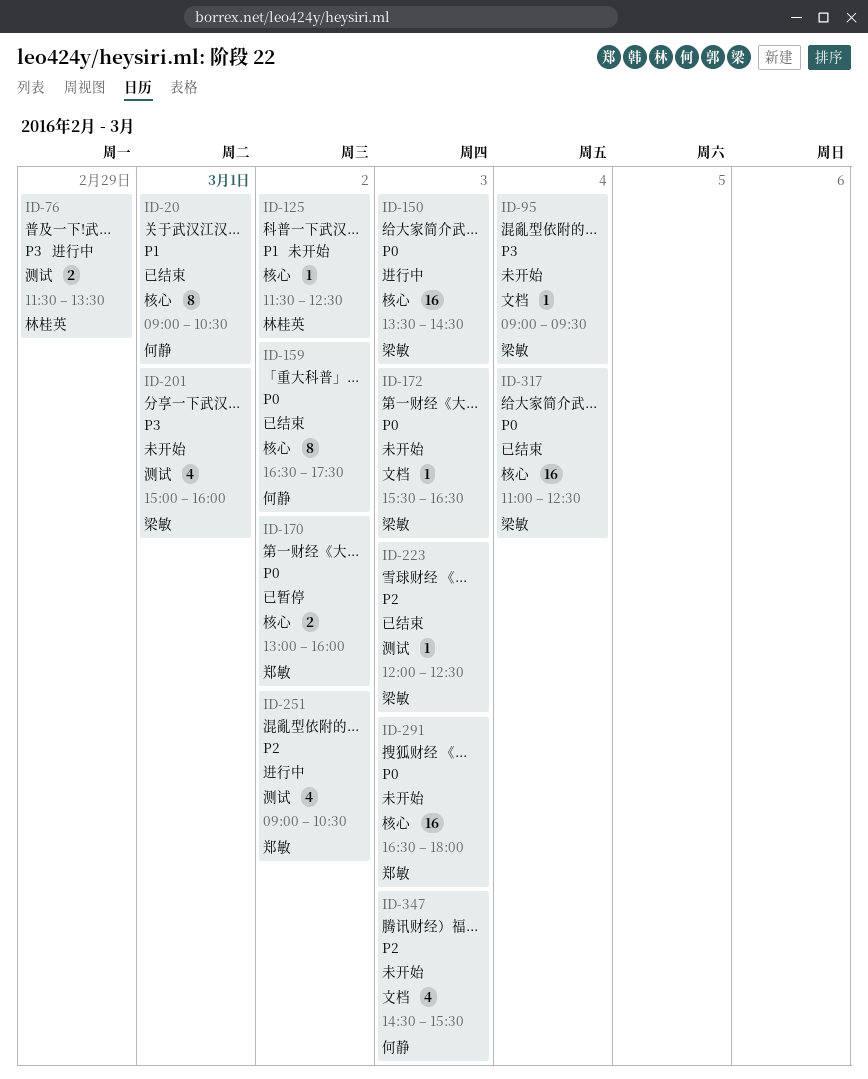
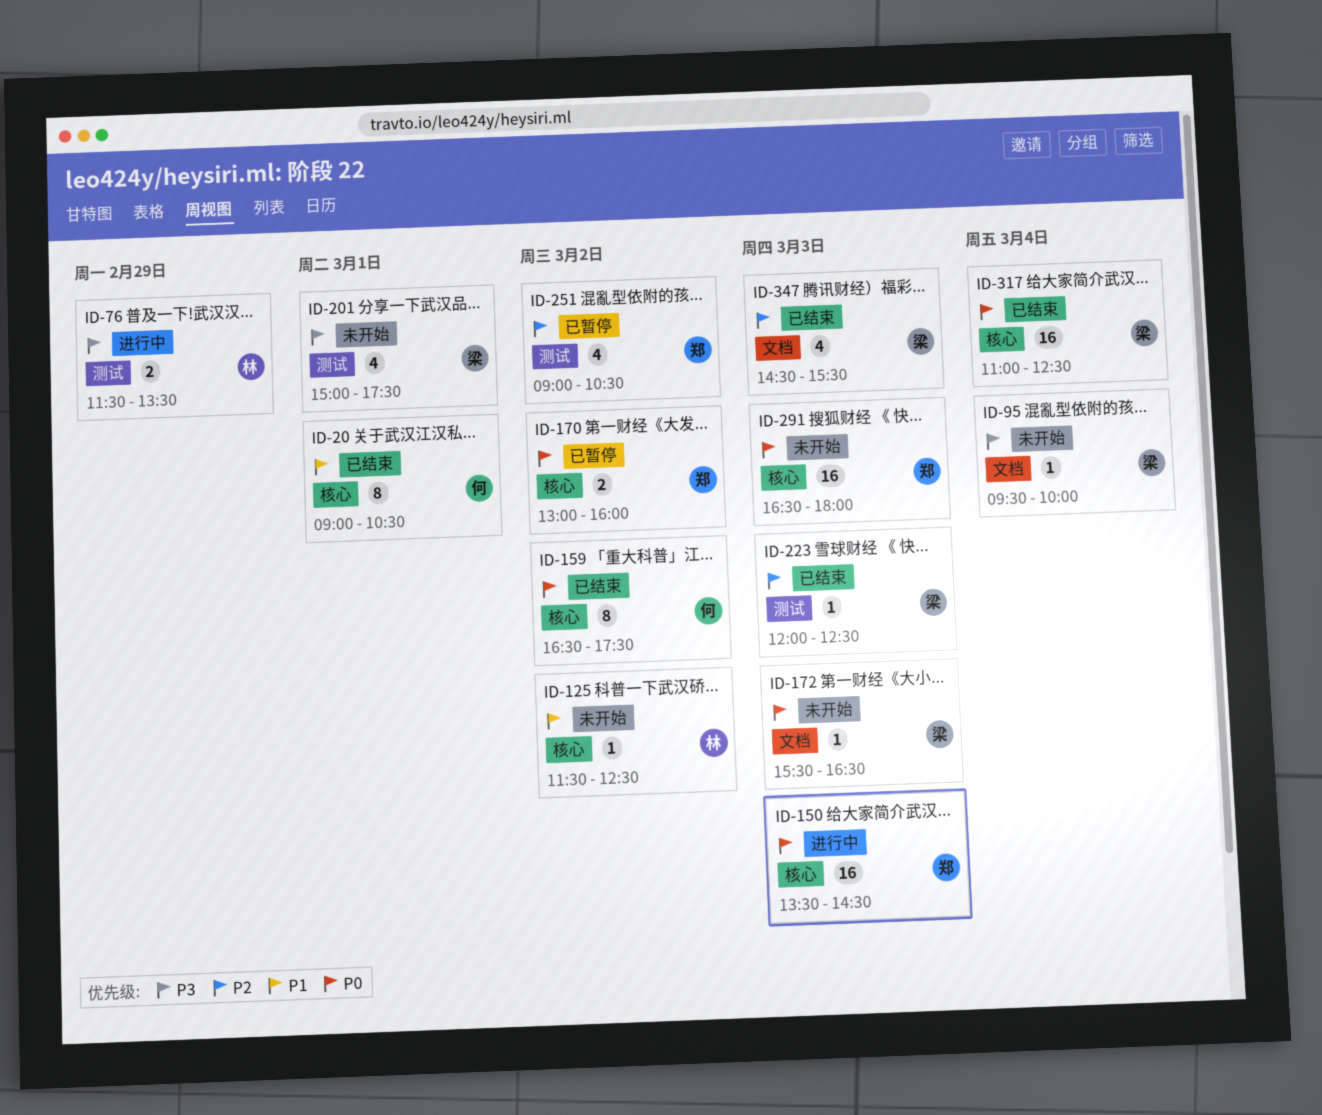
ID-95, begins: 09:00 -> 09:30
ID-95, ends: 09:30 -> 10:00
ID-150, owner: 梁敏 -> 郑敏
ID-201, ends: 16:00 -> 17:30
ID-251, status: 进行中 -> 已暂停
ID-347, status: 未开始 -> 已结束
ID-347, owner: 何静 -> 梁敏

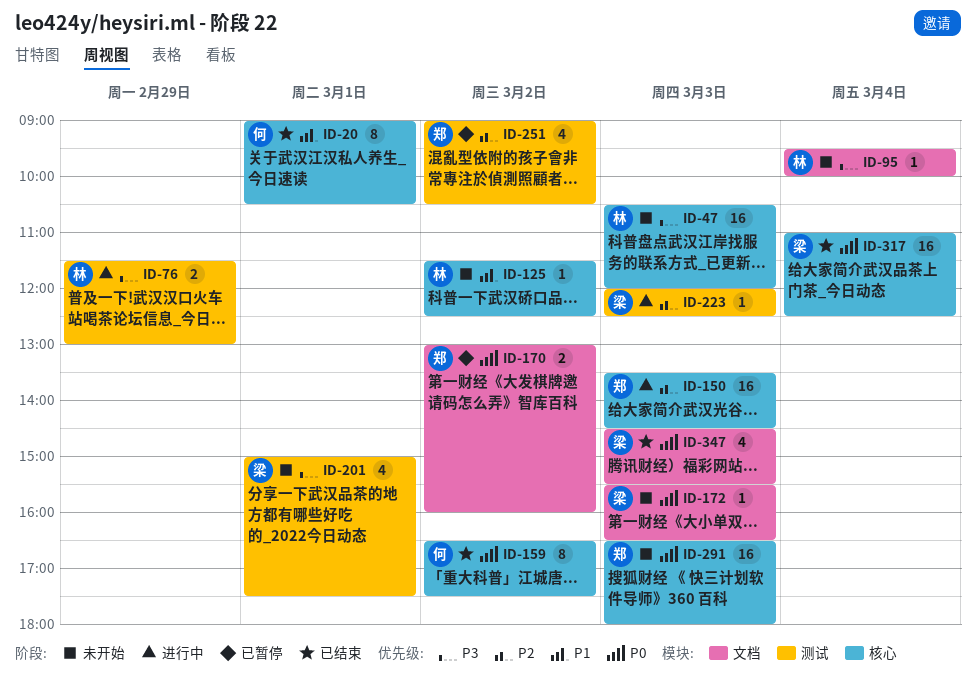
ID-47: none -> present
ID-76, ends: 13:30 -> 13:00
ID-95, owner: 梁 -> 林
ID-150, priority: P0 -> P2
ID-170, label: 核心 -> 文档
ID-223, status: 已结束 -> 进行中
ID-347, priority: P2 -> P0

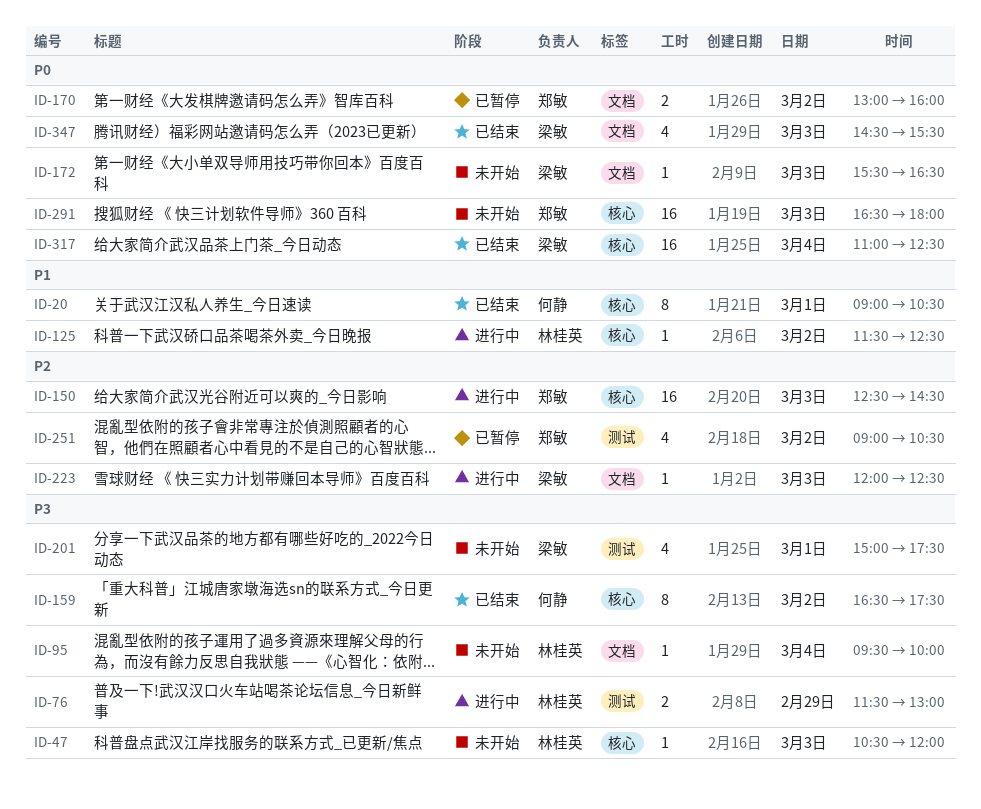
ID-47, estimate: 16 -> 1
ID-125, status: 未开始 -> 进行中
ID-150, begins: 13:30 -> 12:30
ID-159, priority: P0 -> P3
ID-223, label: 测试 -> 文档

